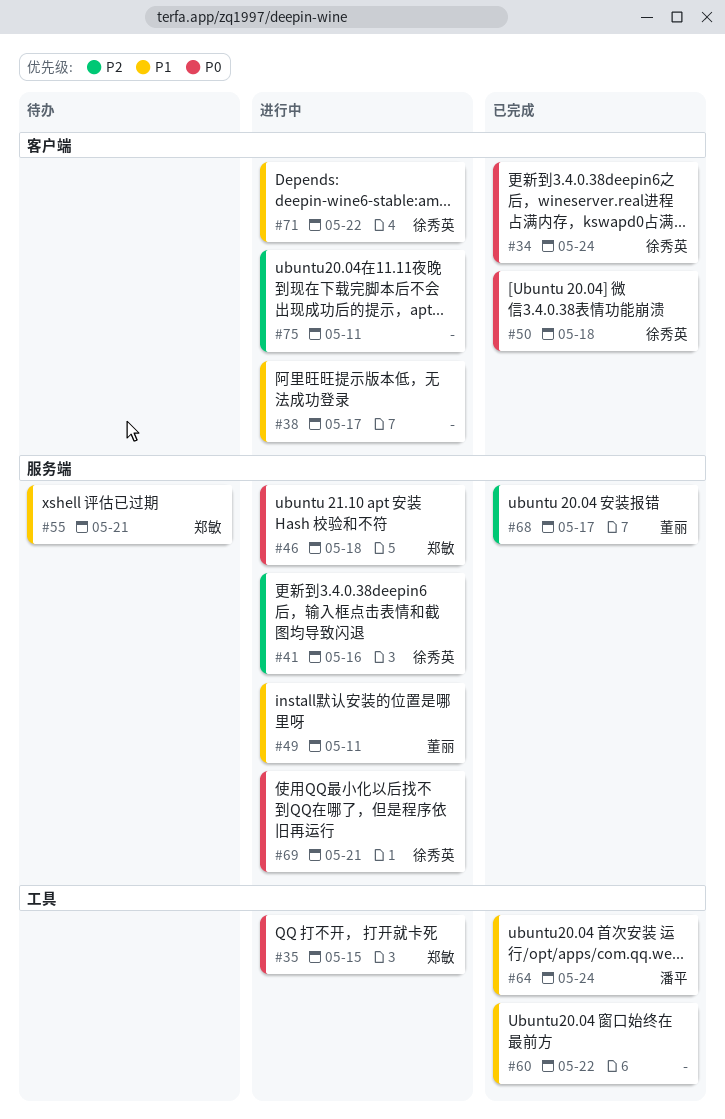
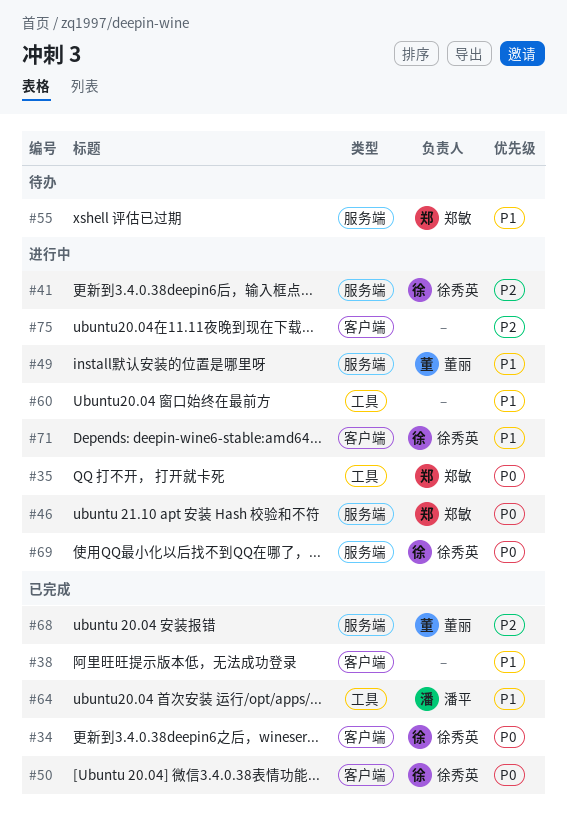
#38, status: 进行中 -> 已完成
#60, status: 已完成 -> 进行中

